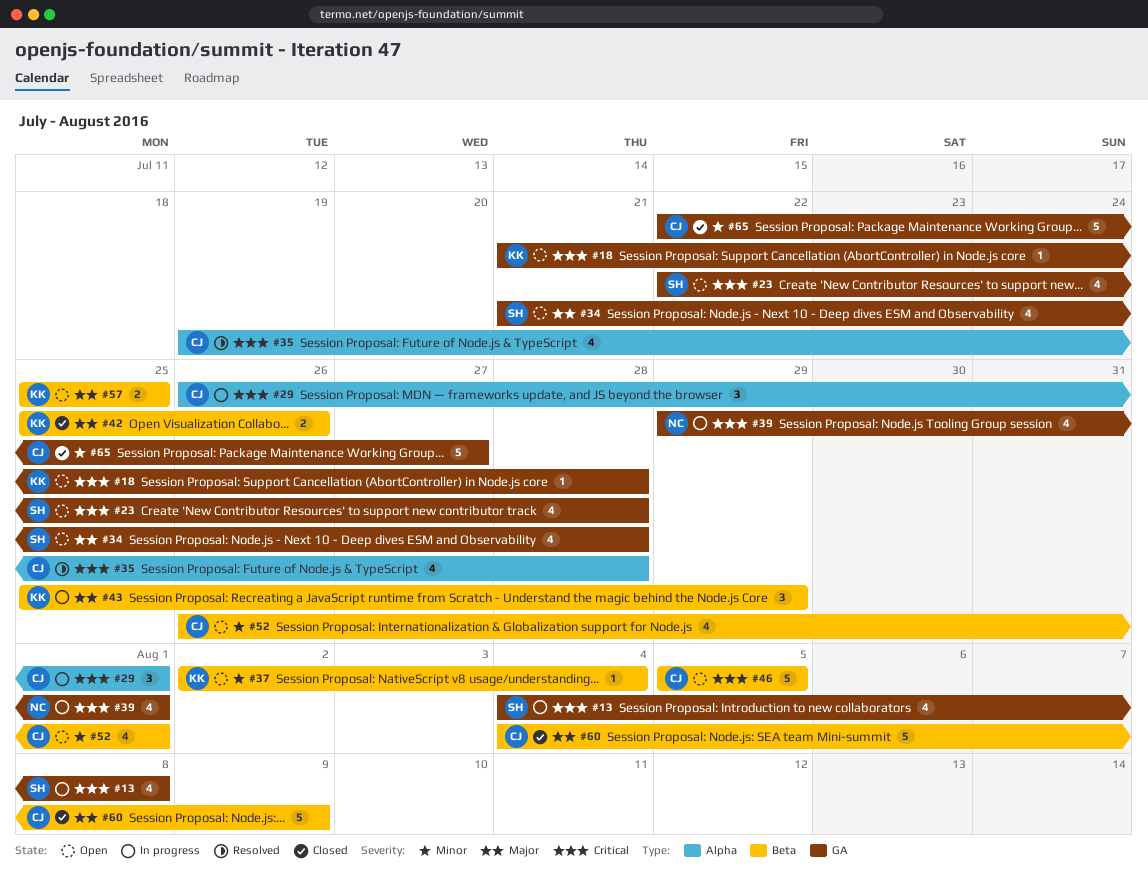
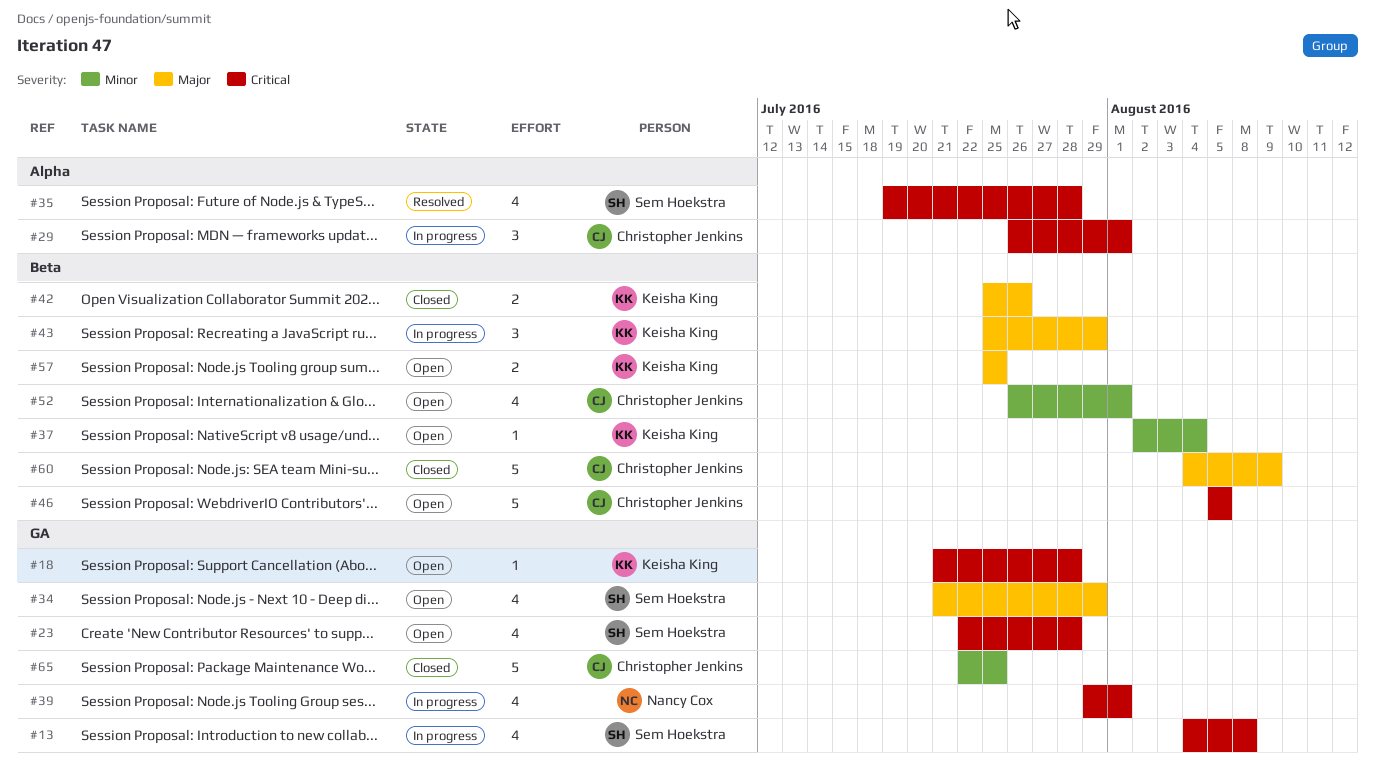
#34, due: Jul 28 -> Jul 29
#35, owner: Christopher Jenkins -> Sem Hoekstra
#65, due: Jul 27 -> Jul 25

